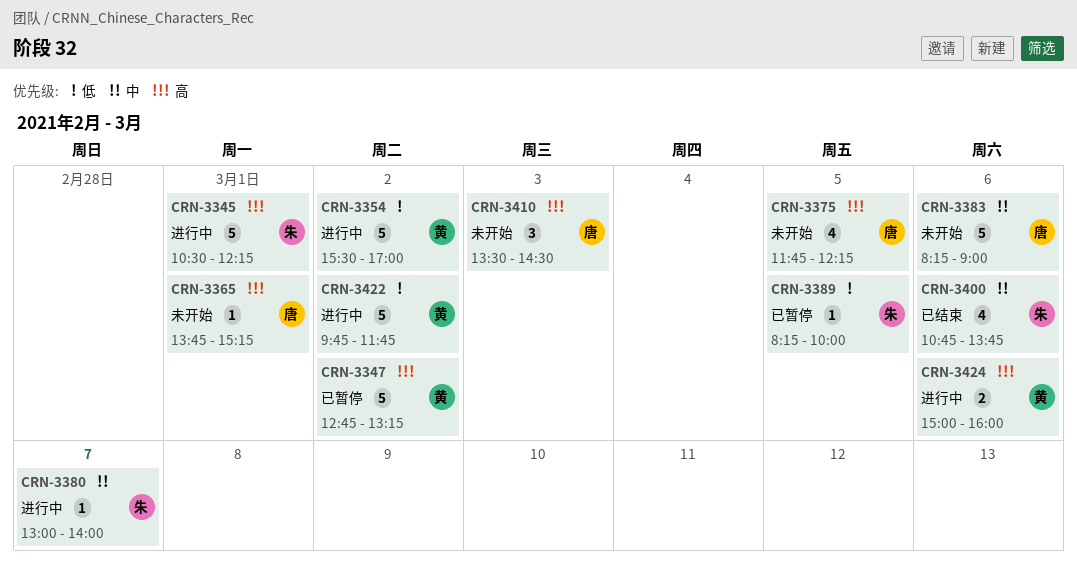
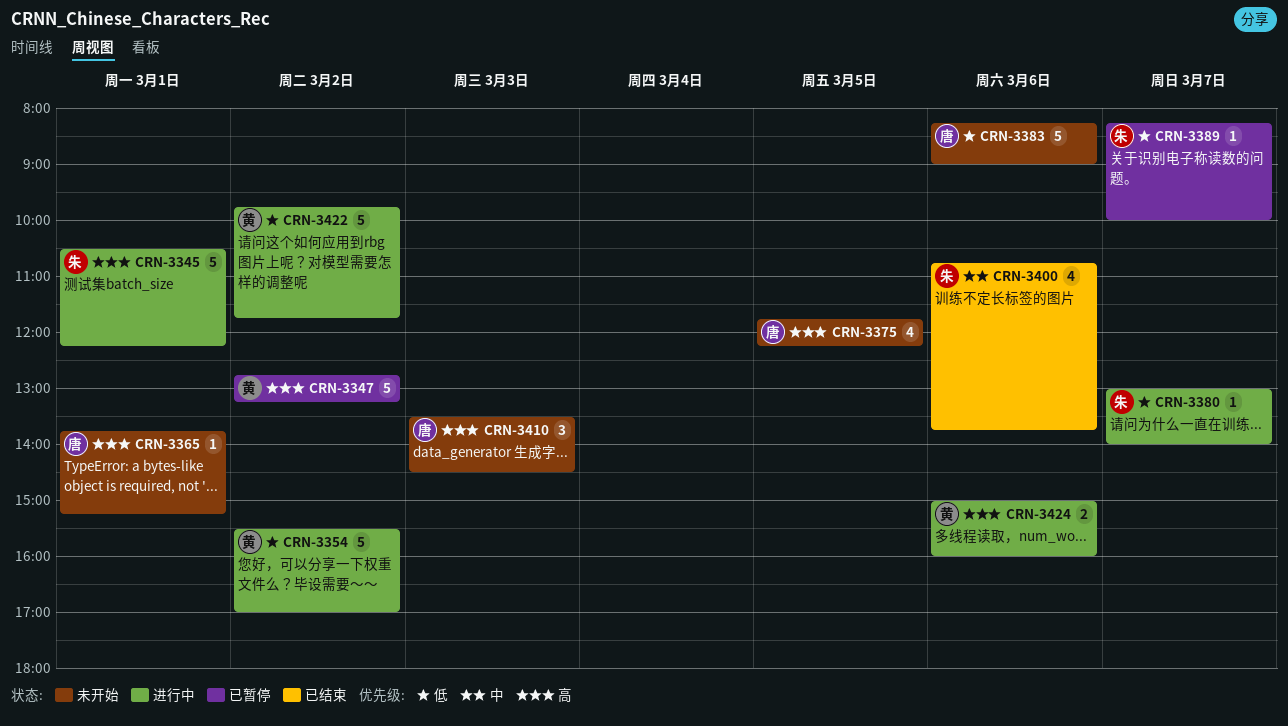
CRN-3380, priority: 中 -> 低
CRN-3383, priority: 中 -> 低
CRN-3389, day: Mar 5 -> Mar 7

